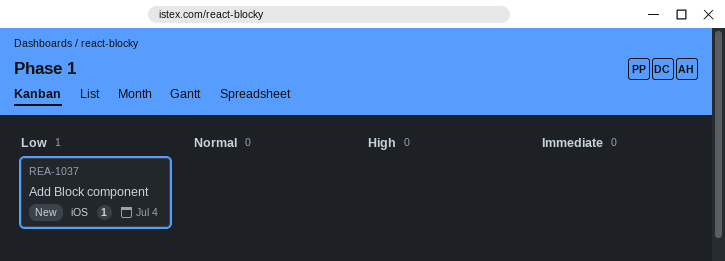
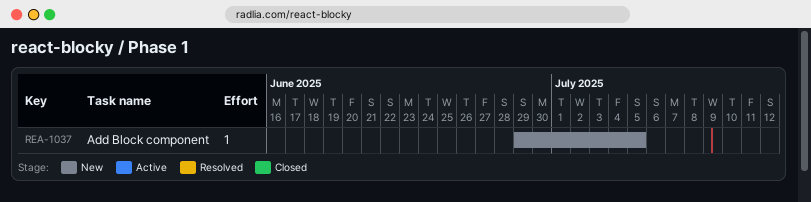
REA-1037, due: Jul 4 -> Jul 5

